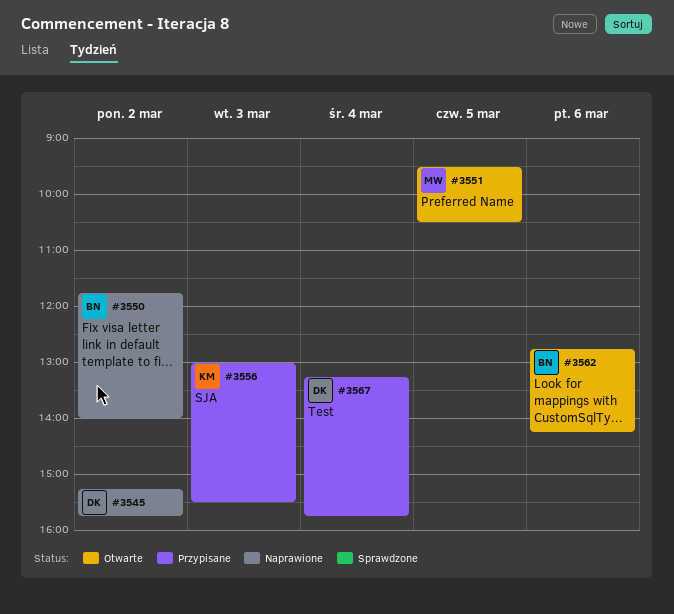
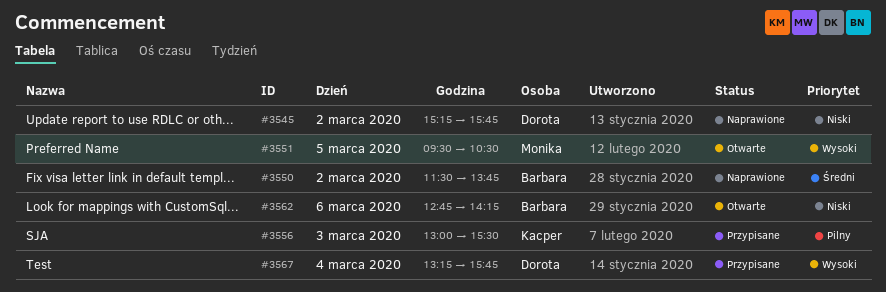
#3550, begins: 11:45 -> 11:30
#3550, ends: 14:00 -> 13:45

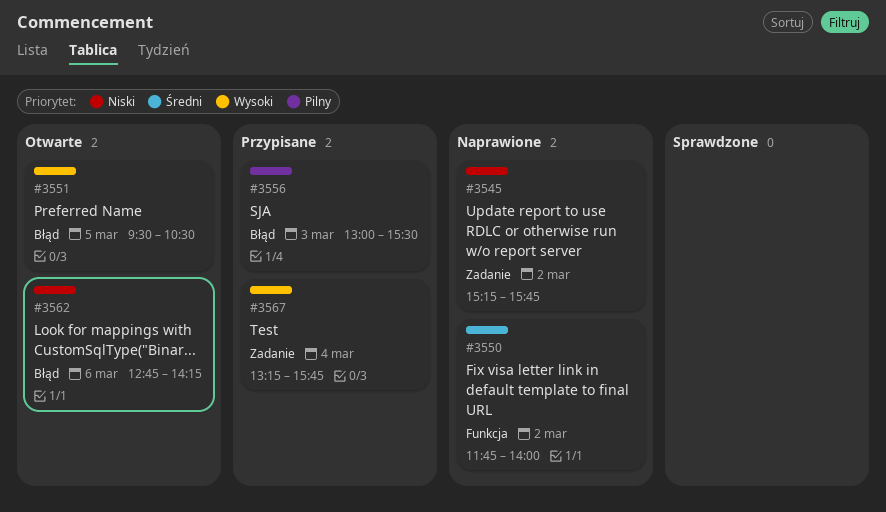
#3550, begins: 11:30 -> 11:45
#3550, ends: 13:45 -> 14:00

